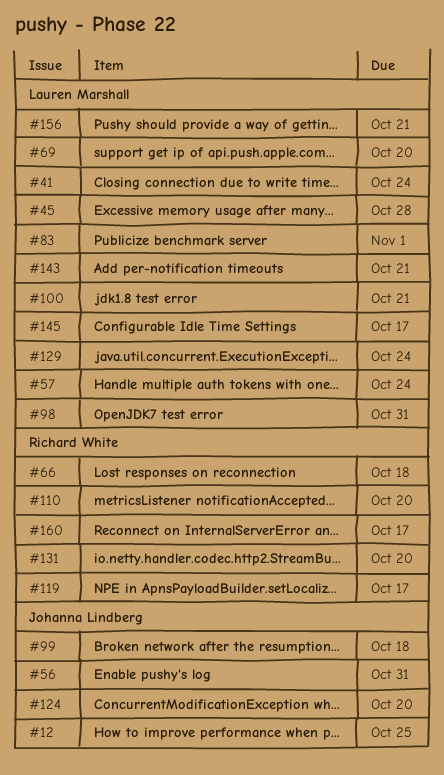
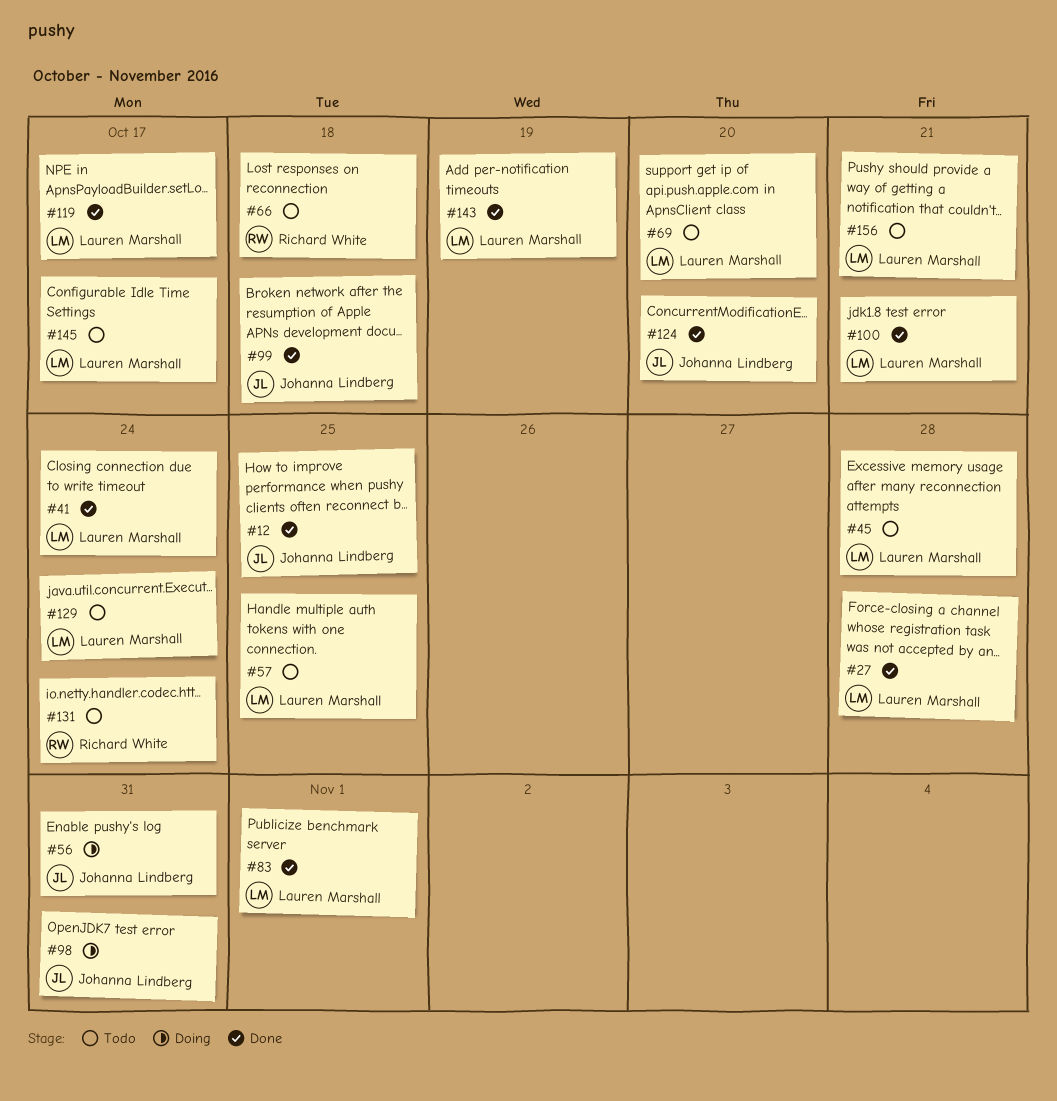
#27: none -> present
#57, due: Oct 24 -> Oct 25
#98, owner: Lauren Marshall -> Johanna Lindberg
#110: present -> none
#119, owner: Richard White -> Lauren Marshall
#131, due: Oct 20 -> Oct 24
#143, due: Oct 21 -> Oct 19
#160: present -> none

